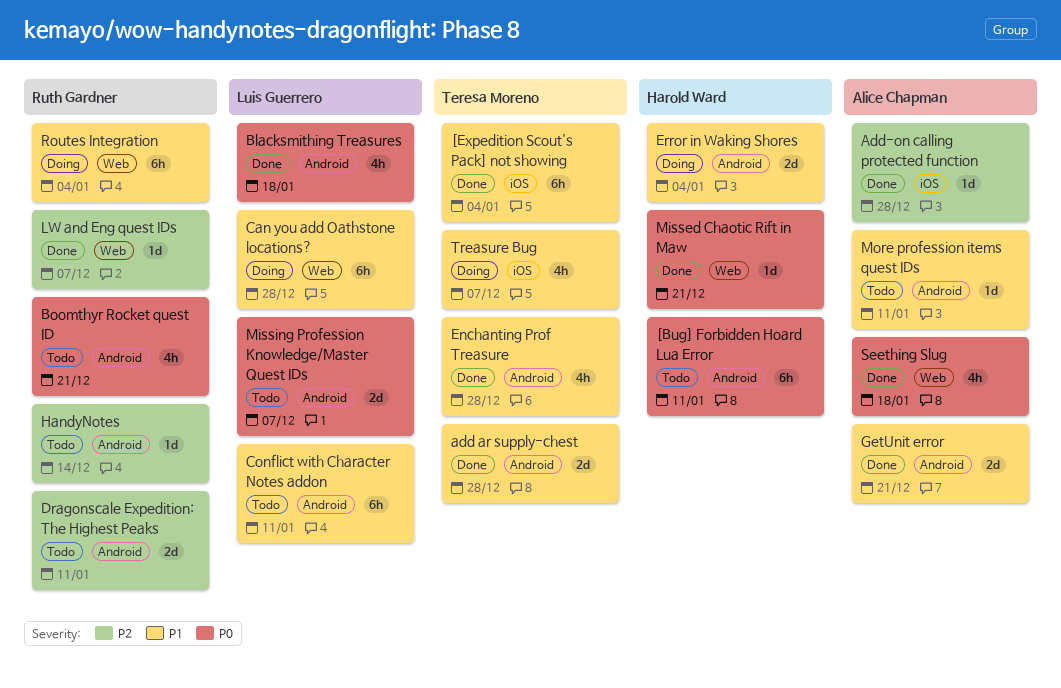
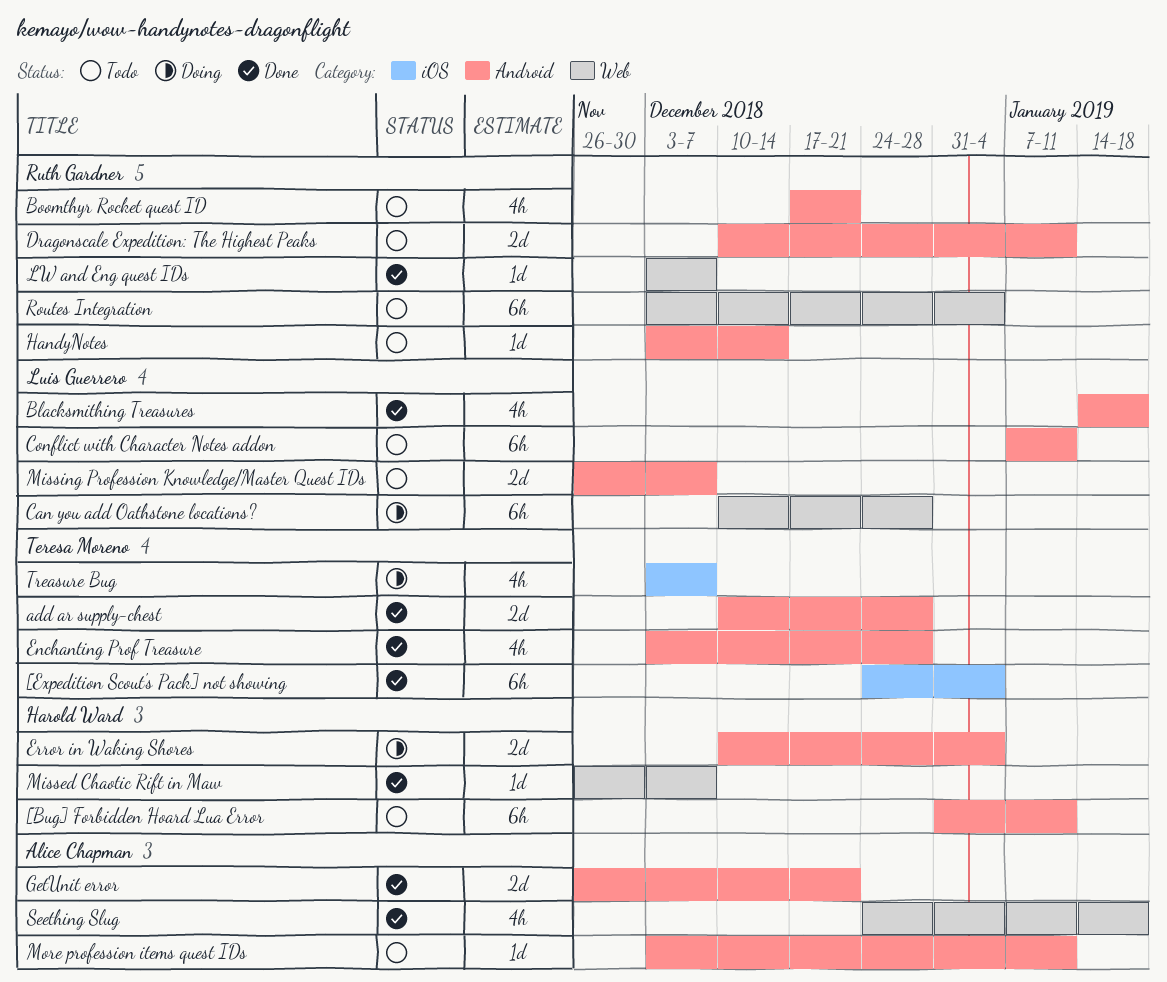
Add-on calling protected function: present -> none
Missed Chaotic Rift in Maw, due: Dec 21 -> Dec 7
Routes Integration, status: Doing -> Todo

